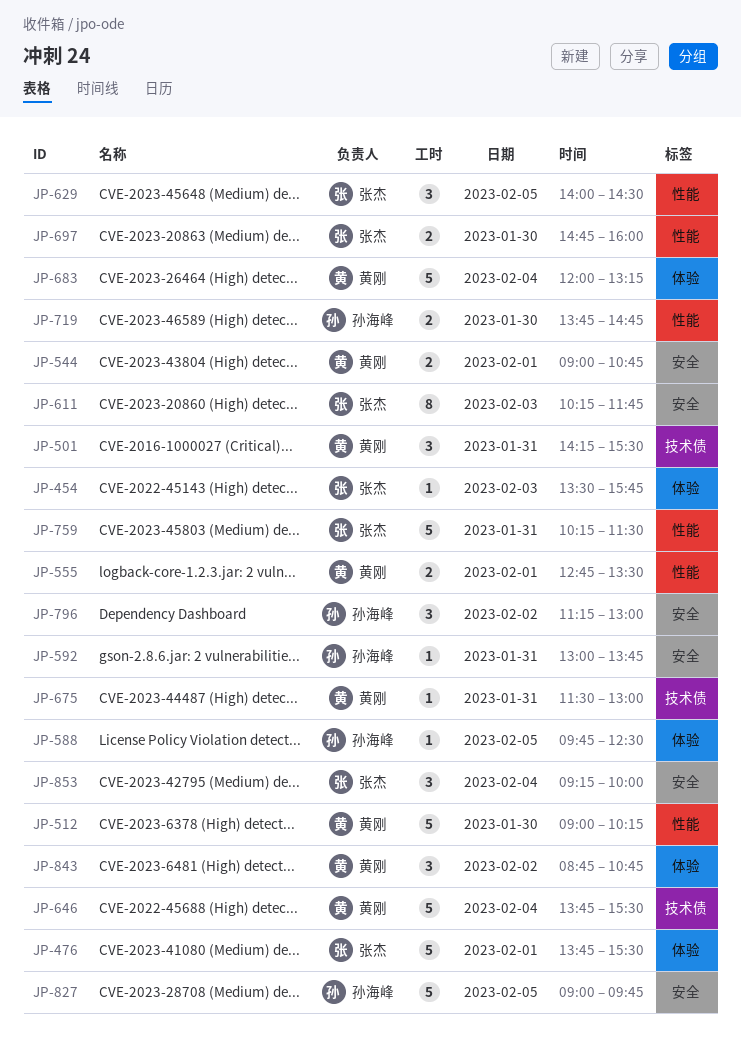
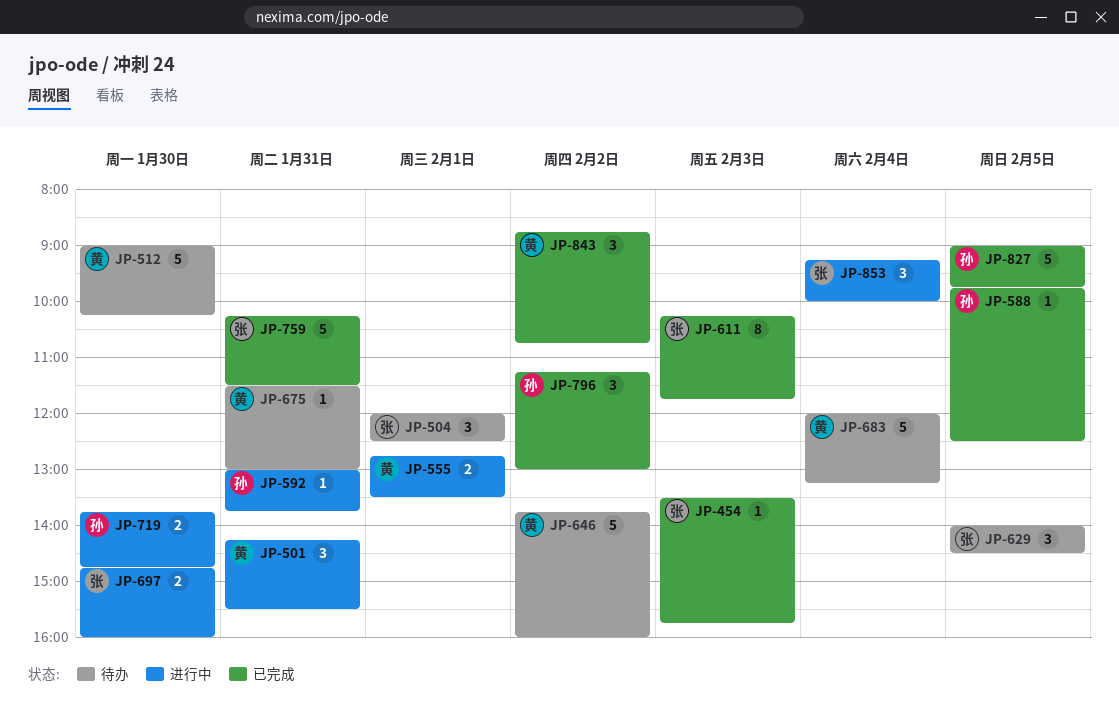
JP-476: present -> none
JP-504: none -> present
JP-544: present -> none
JP-646, day: Feb 4 -> Feb 2
JP-646, ends: 15:30 -> 16:00

